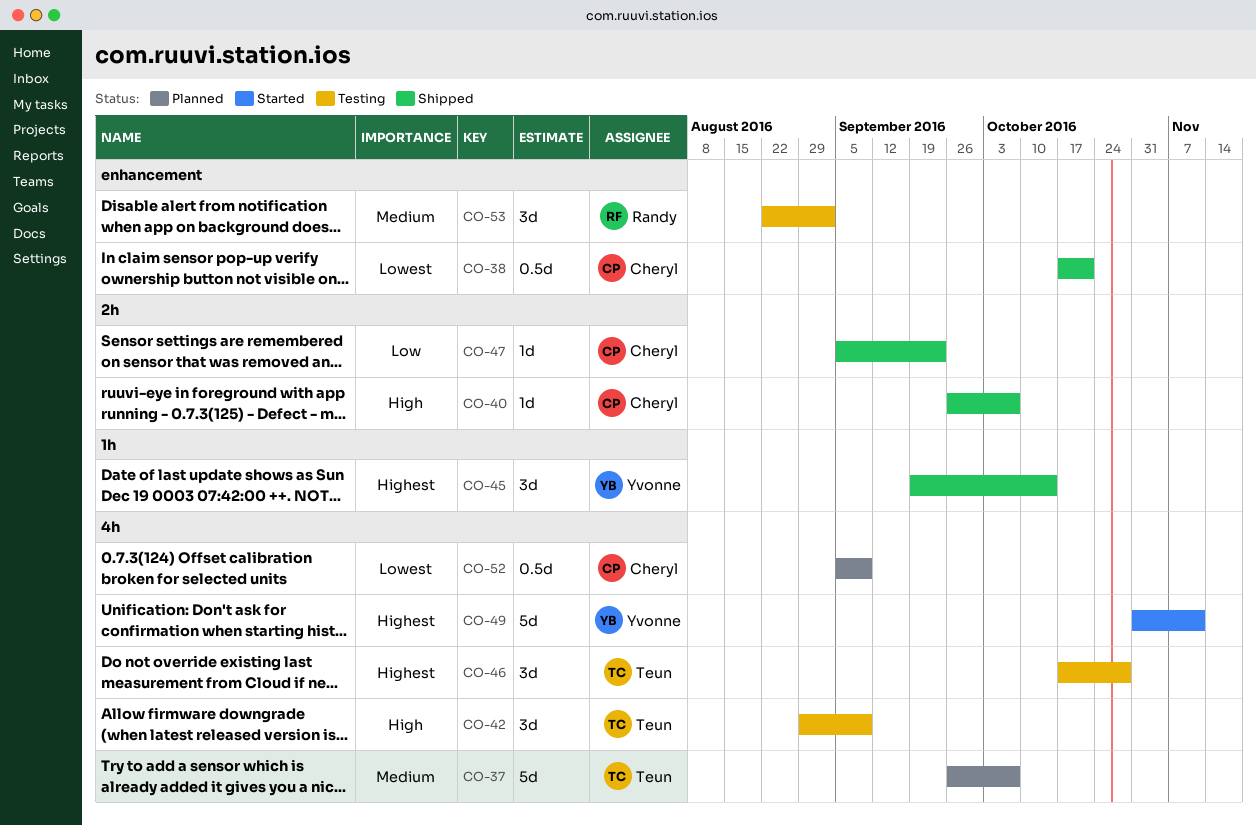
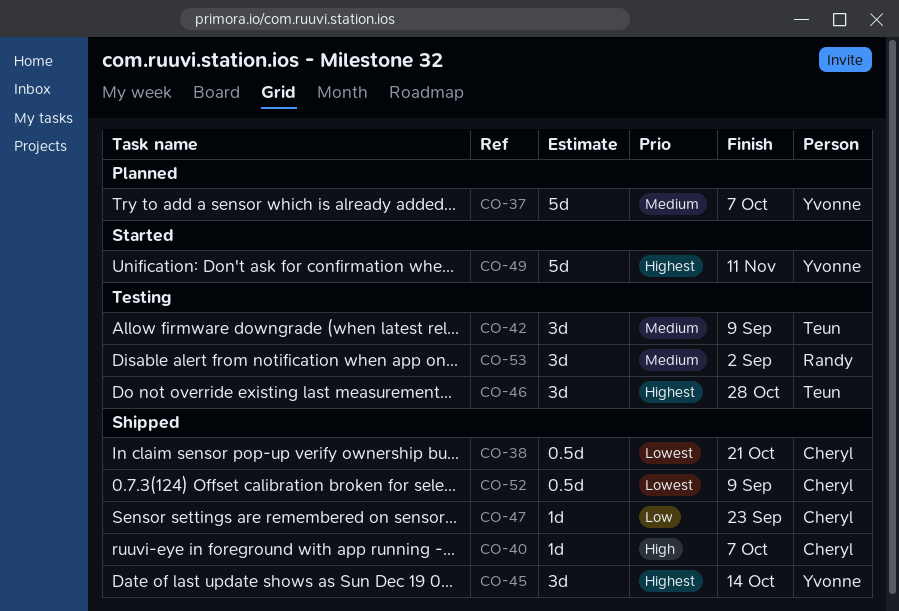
CO-37, owner: Teun -> Yvonne
CO-42, priority: High -> Medium
CO-52, status: Planned -> Shipped

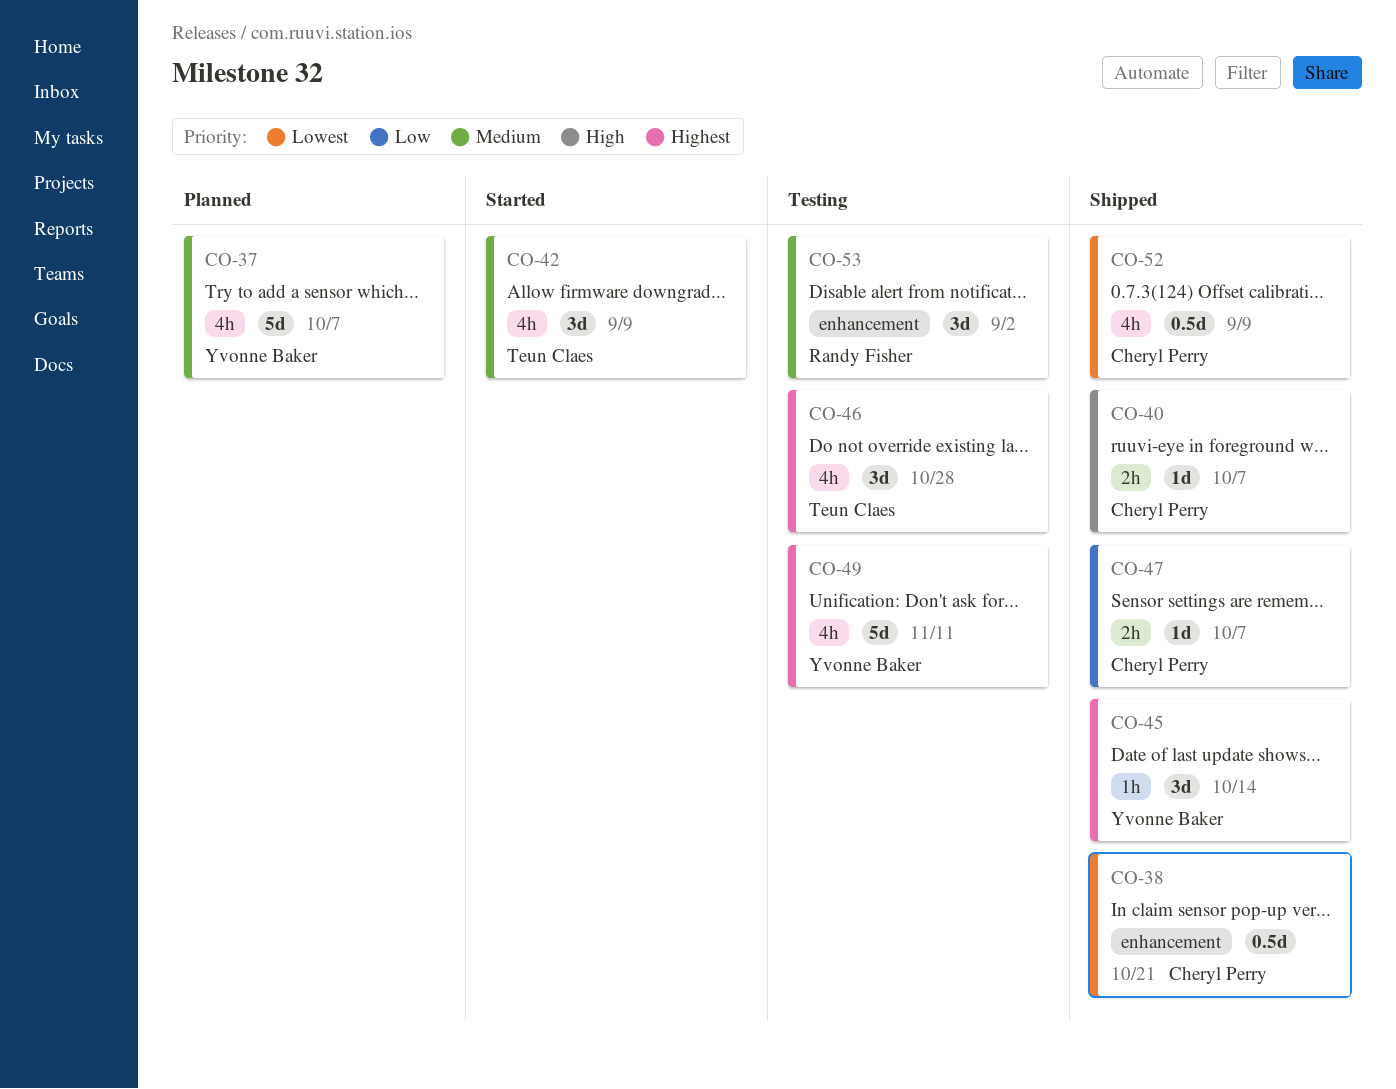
CO-42, status: Testing -> Started
CO-47, due: Sep 23 -> Oct 7
CO-49, status: Started -> Testing

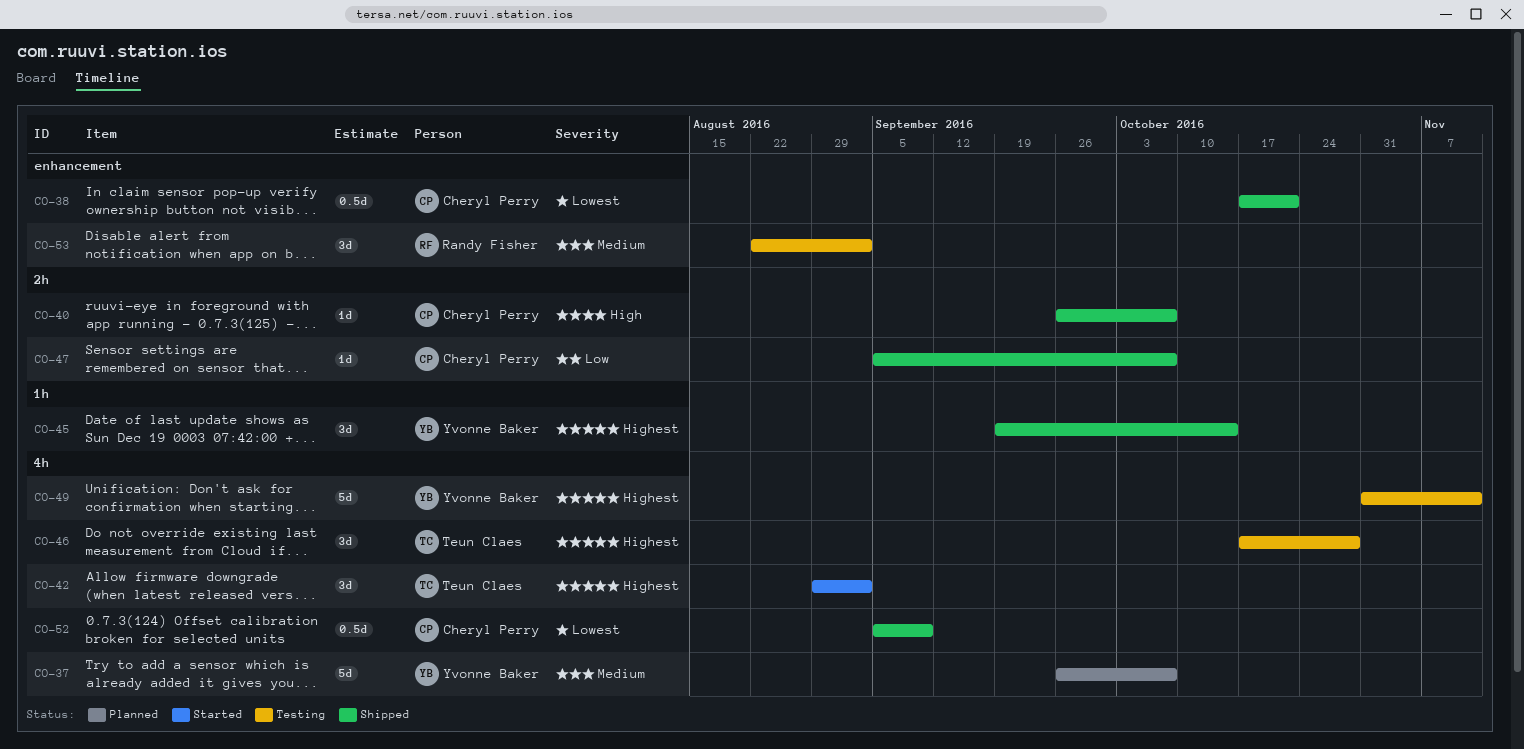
CO-42, priority: Medium -> Highest
CO-42, due: Sep 9 -> Sep 2

